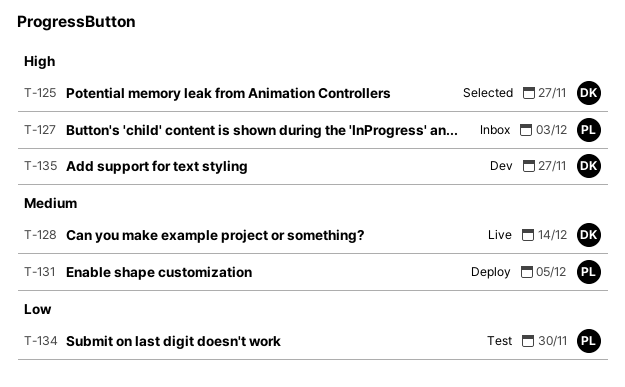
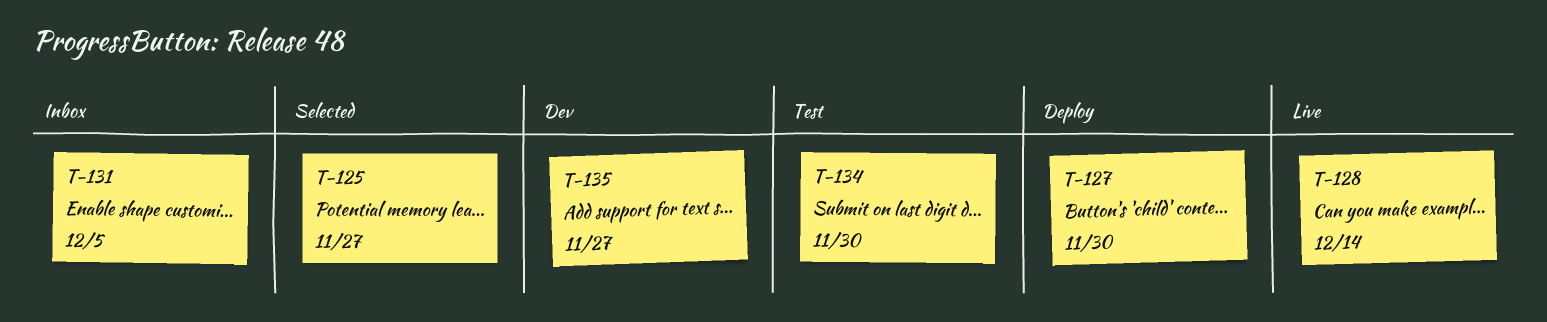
T-127, status: Inbox -> Deploy
T-127, due: Dec 3 -> Nov 30
T-131, status: Deploy -> Inbox

